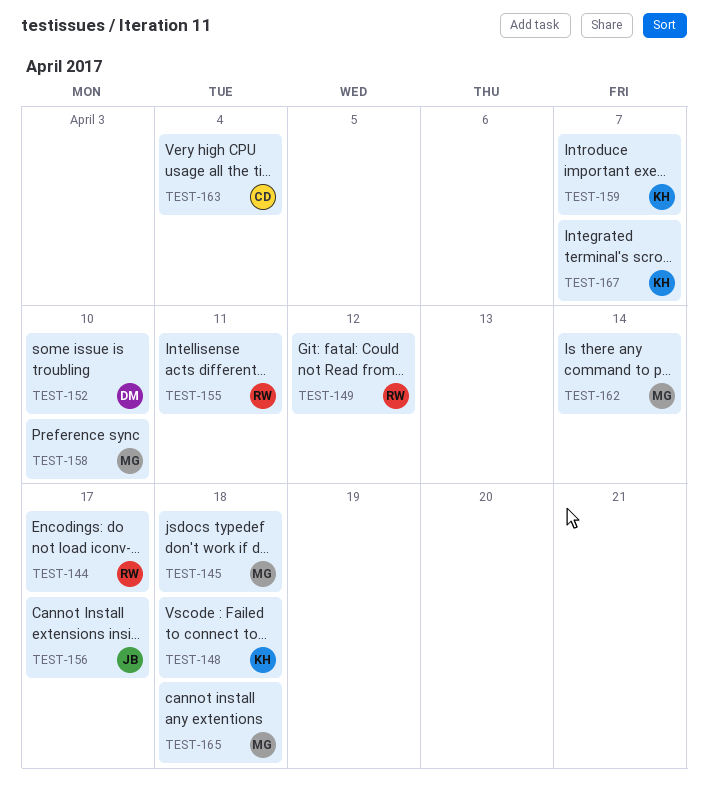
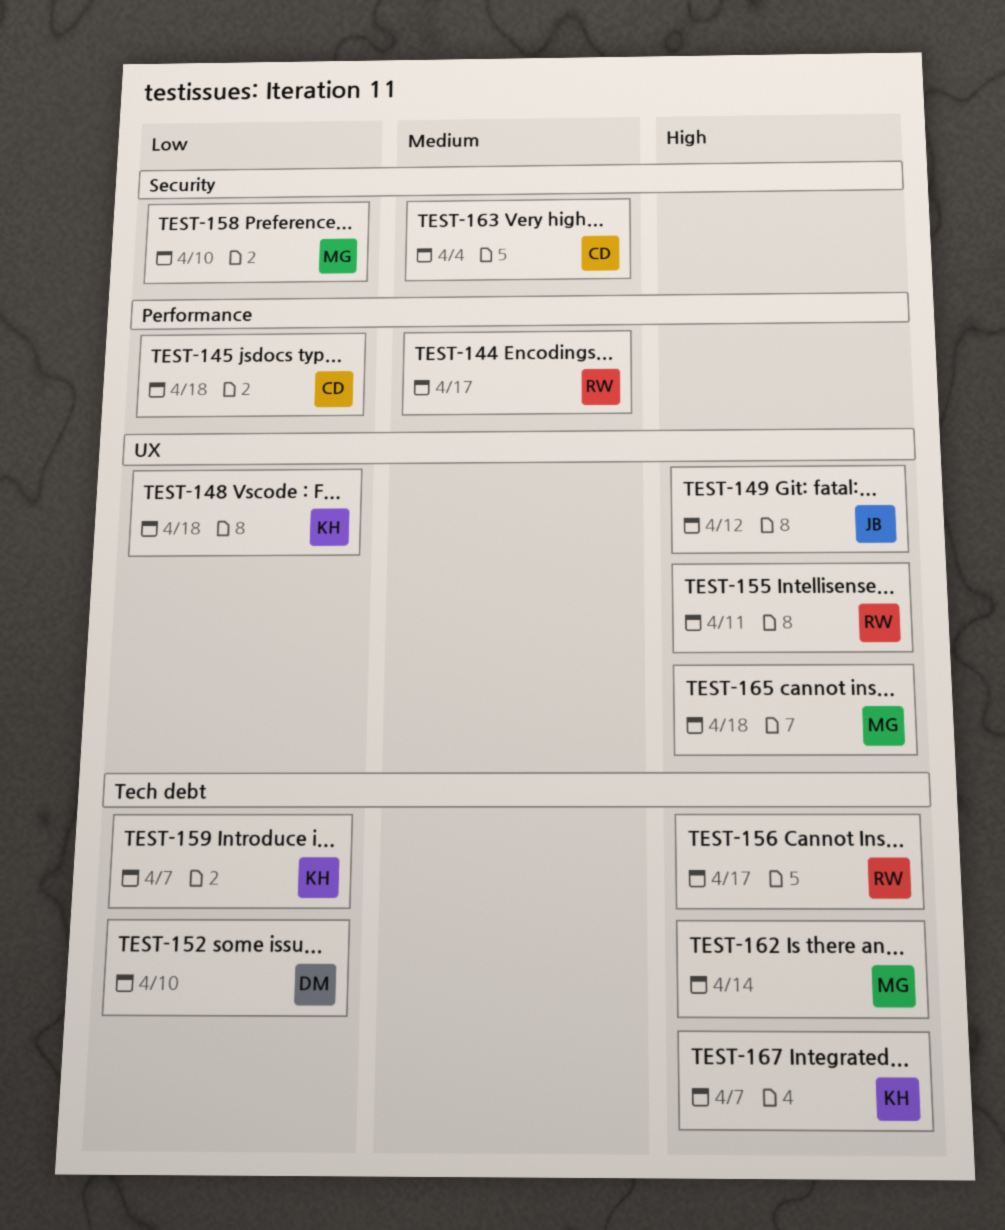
TEST-145, owner: MG -> CD
TEST-149, owner: RW -> JB
TEST-156, owner: JB -> RW

